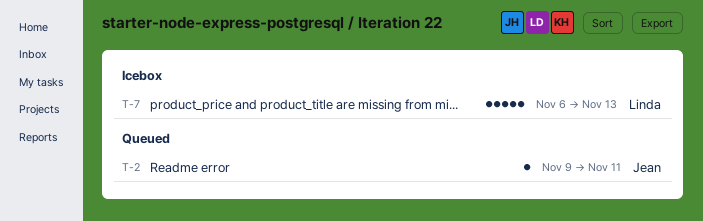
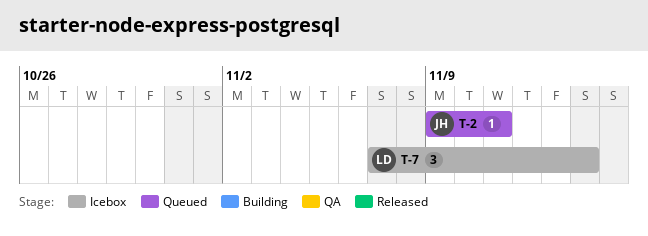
T-7, estimate: 5 -> 3
T-7, start: Nov 6 -> Nov 7
T-7, due: Nov 13 -> Nov 14

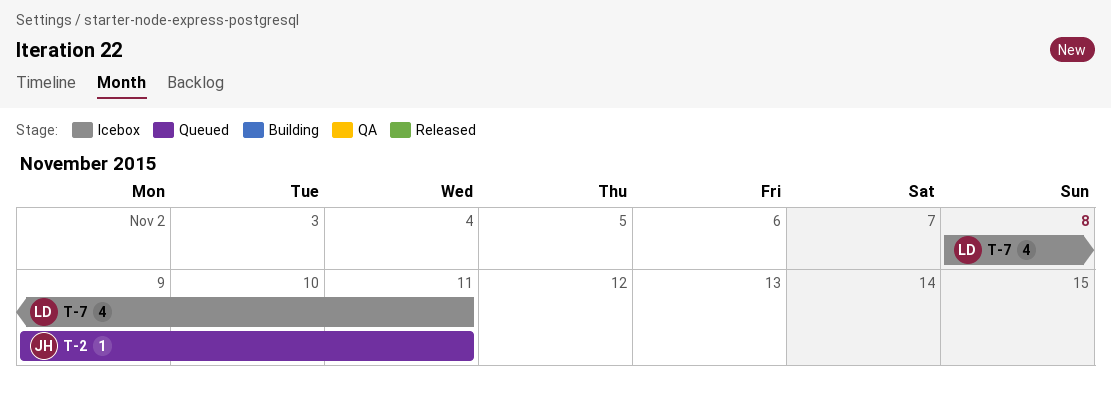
T-7, estimate: 3 -> 4
T-7, start: Nov 7 -> Nov 8
T-7, due: Nov 14 -> Nov 11

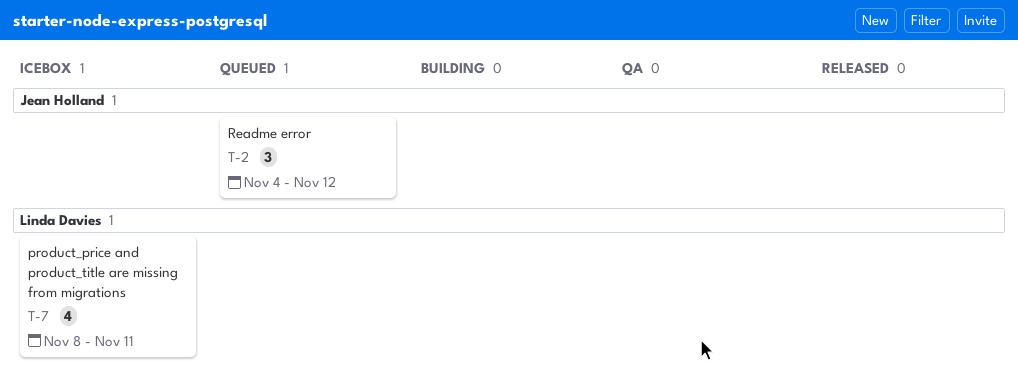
T-2, estimate: 1 -> 3
T-2, start: Nov 9 -> Nov 4
T-2, due: Nov 11 -> Nov 12

